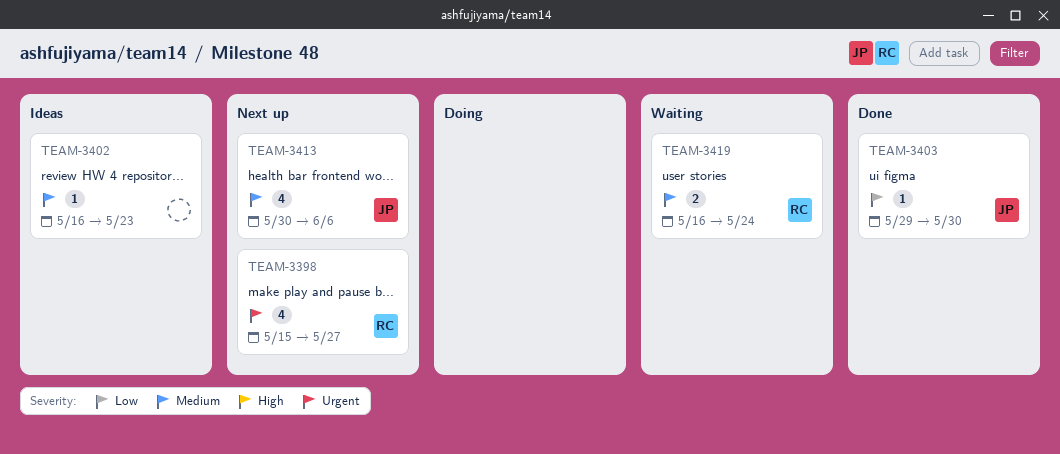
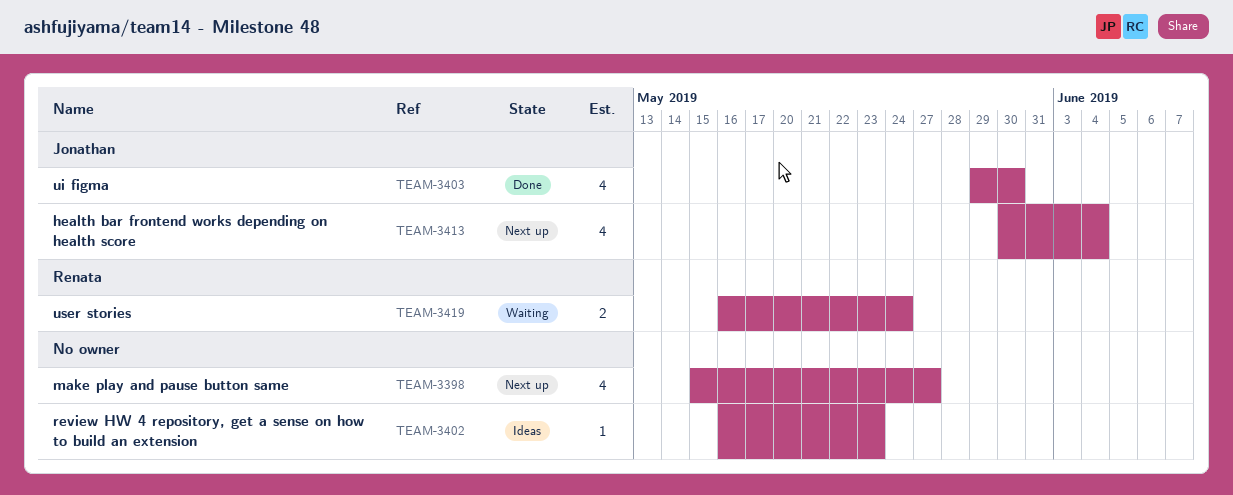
TEAM-3398, owner: Renata -> none
TEAM-3403, estimate: 1 -> 4
TEAM-3413, due: Jun 6 -> Jun 4

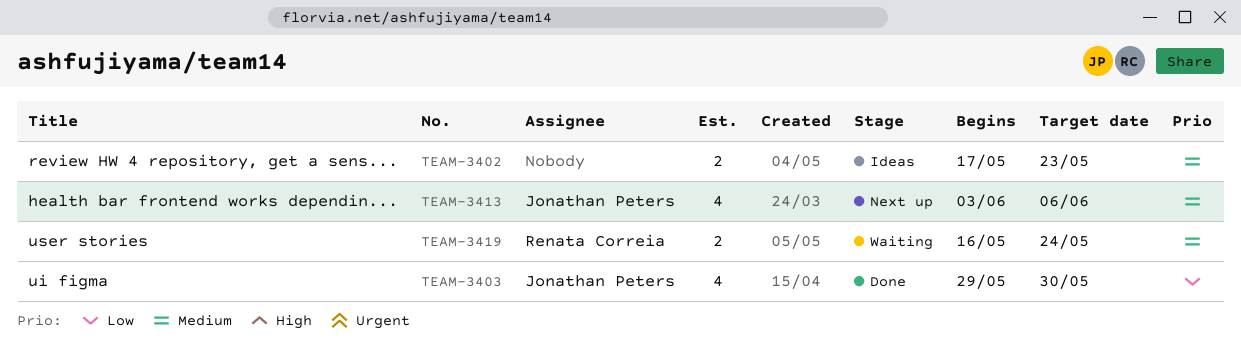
TEAM-3398: present -> none
TEAM-3402, estimate: 1 -> 2
TEAM-3402, start: May 16 -> May 17
TEAM-3413, start: May 30 -> Jun 3
TEAM-3413, due: Jun 4 -> Jun 6

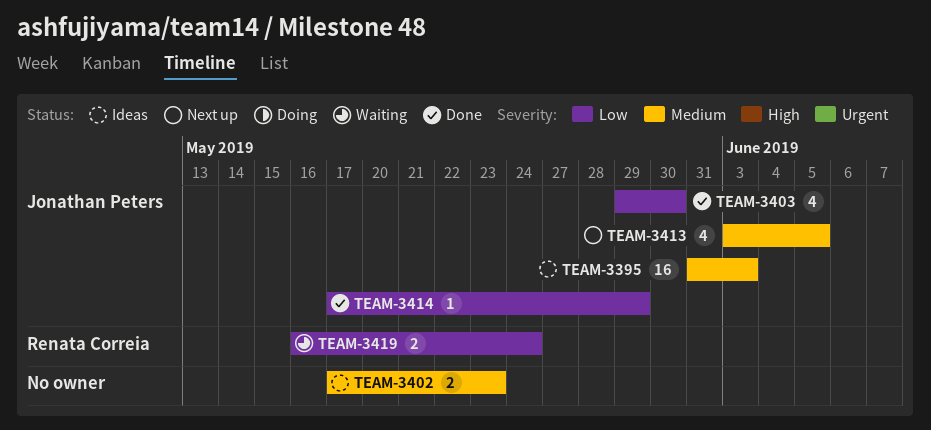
TEAM-3395: none -> present
TEAM-3413, due: Jun 6 -> Jun 5
TEAM-3414: none -> present
TEAM-3419, priority: Medium -> Low

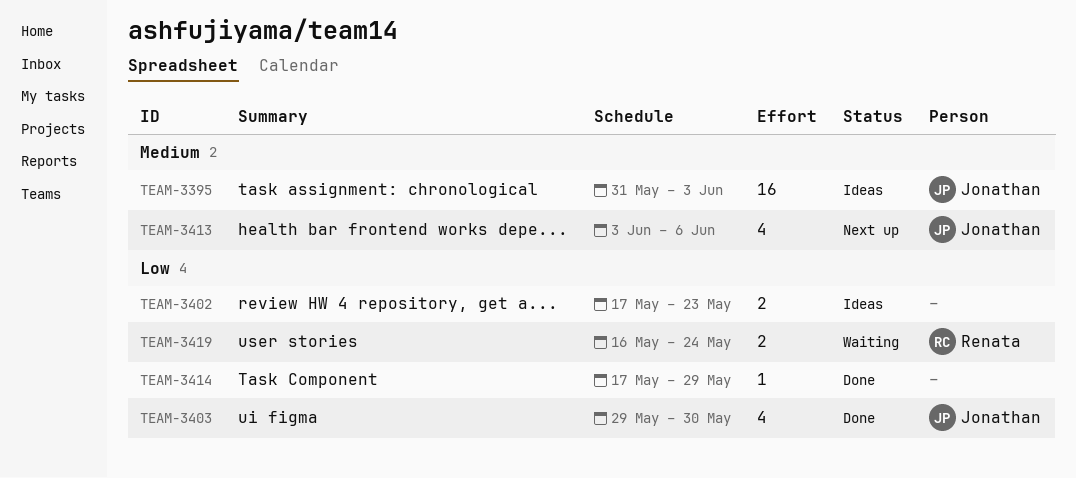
TEAM-3402, priority: Medium -> Low
TEAM-3413, due: Jun 5 -> Jun 6
TEAM-3414, owner: Jonathan Peters -> none

